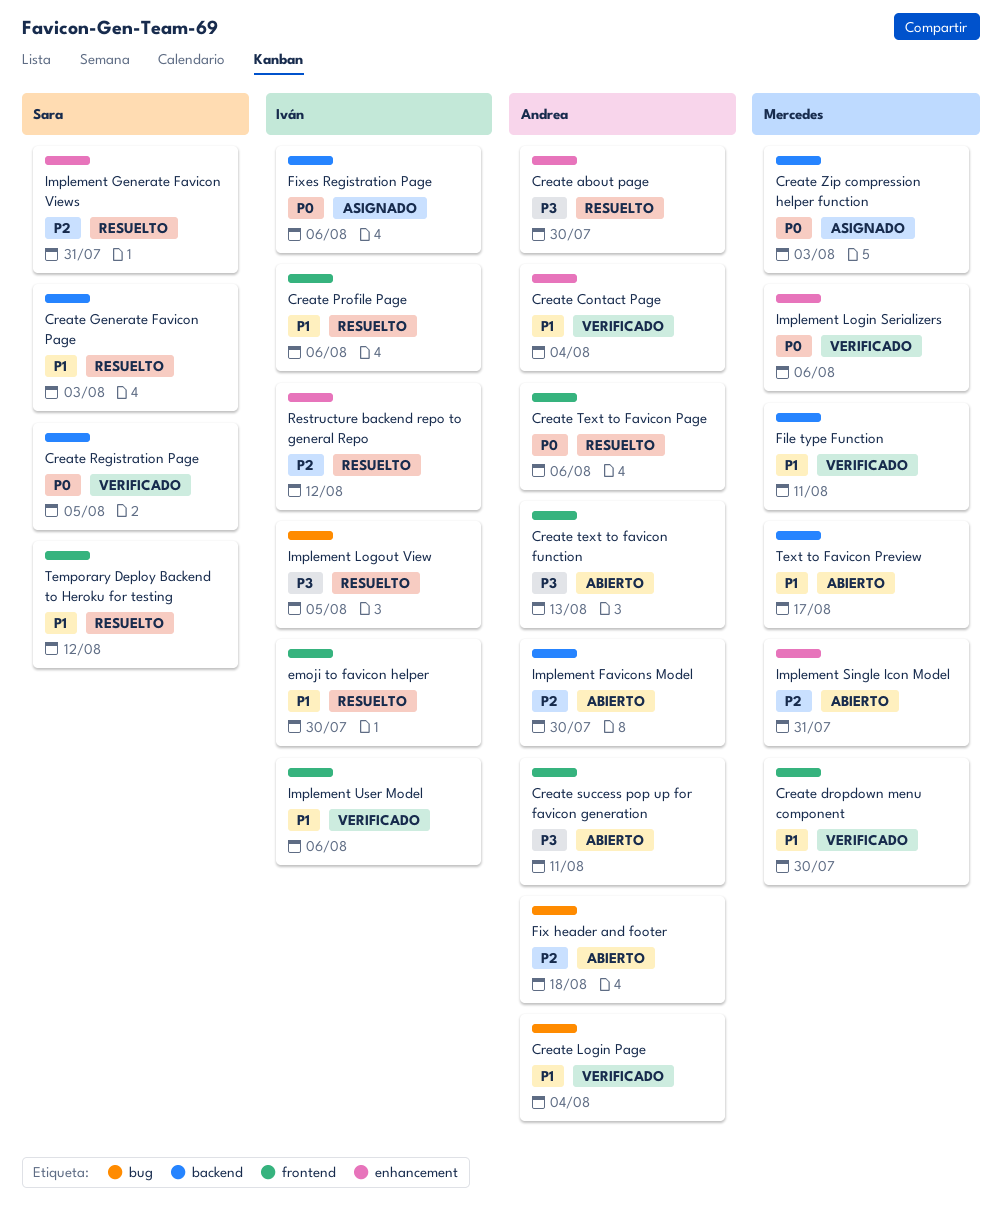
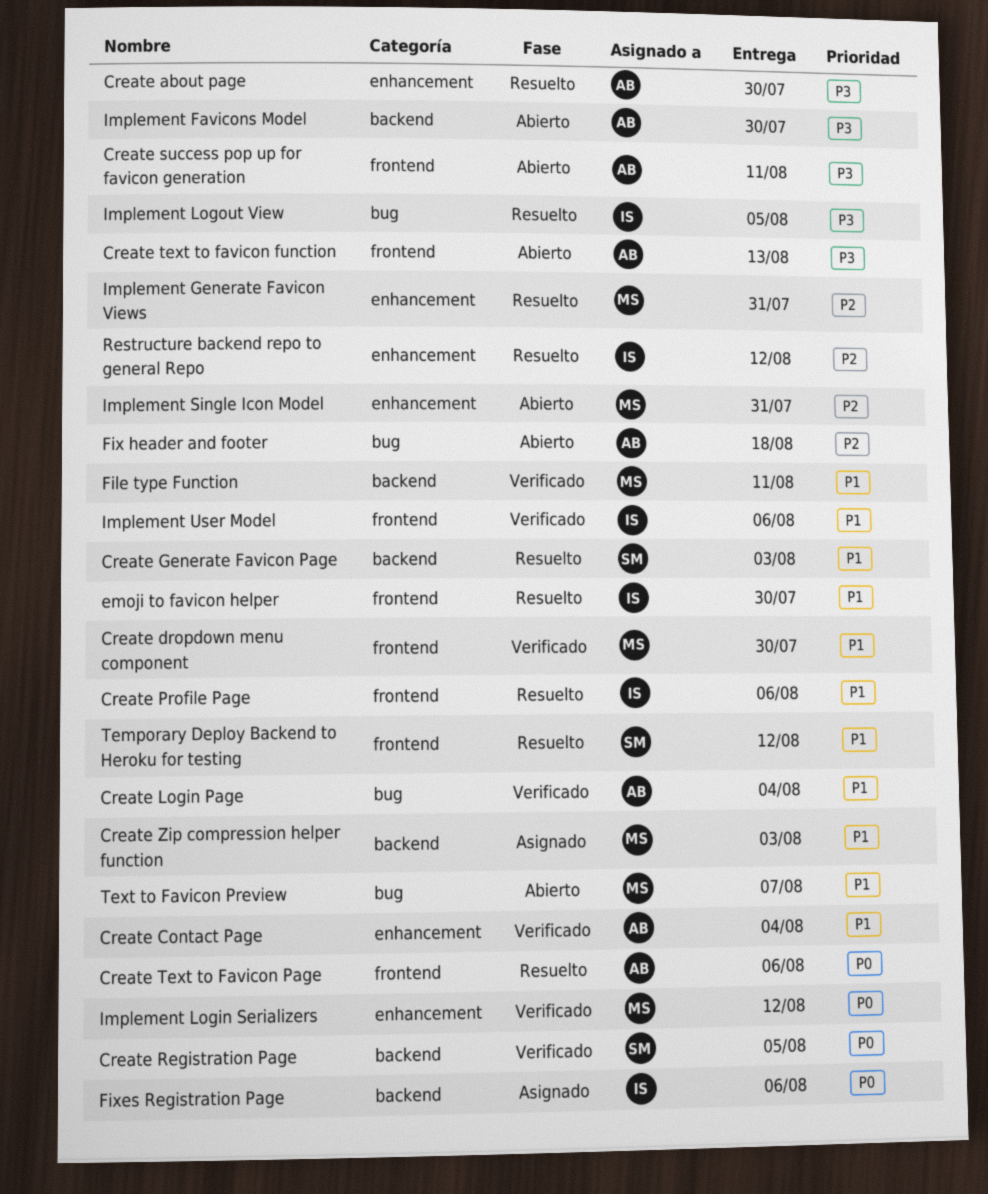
Create Zip compression helper function, priority: P0 -> P1
Implement Favicons Model, priority: P2 -> P3
Implement Generate Favicon Views, owner: Sara -> Mercedes
Implement Login Serializers, due: Aug 6 -> Aug 12
Text to Favicon Preview, label: backend -> bug
Text to Favicon Preview, due: Aug 17 -> Aug 7

